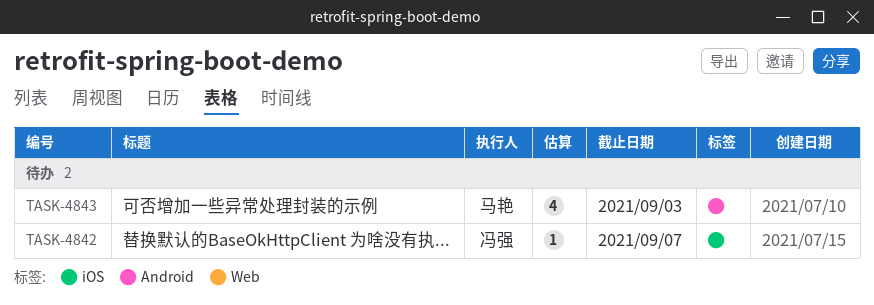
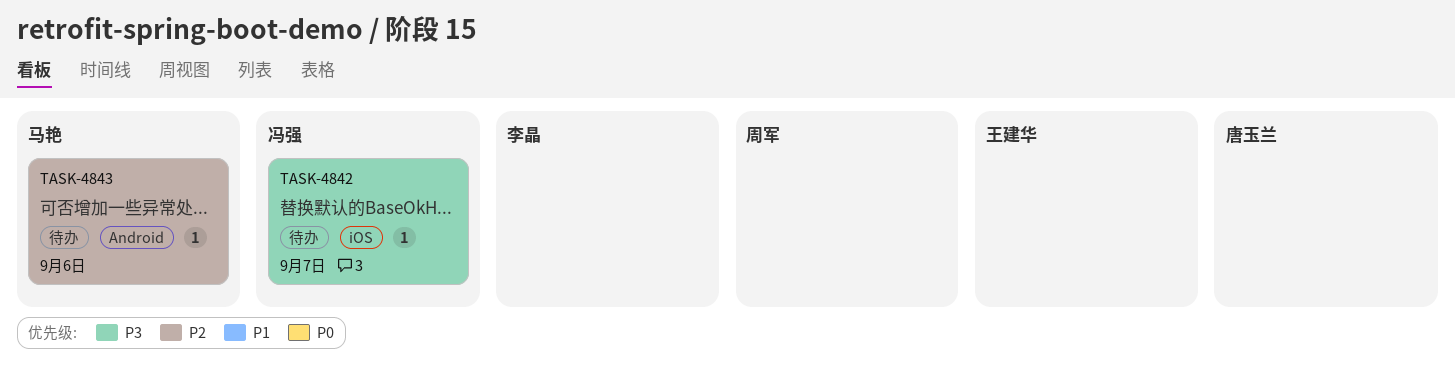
TASK-4843, estimate: 4 -> 1
TASK-4843, due: Sep 3 -> Sep 6

